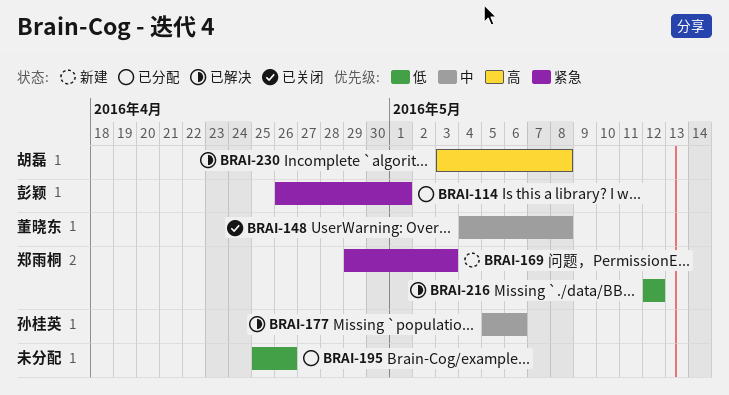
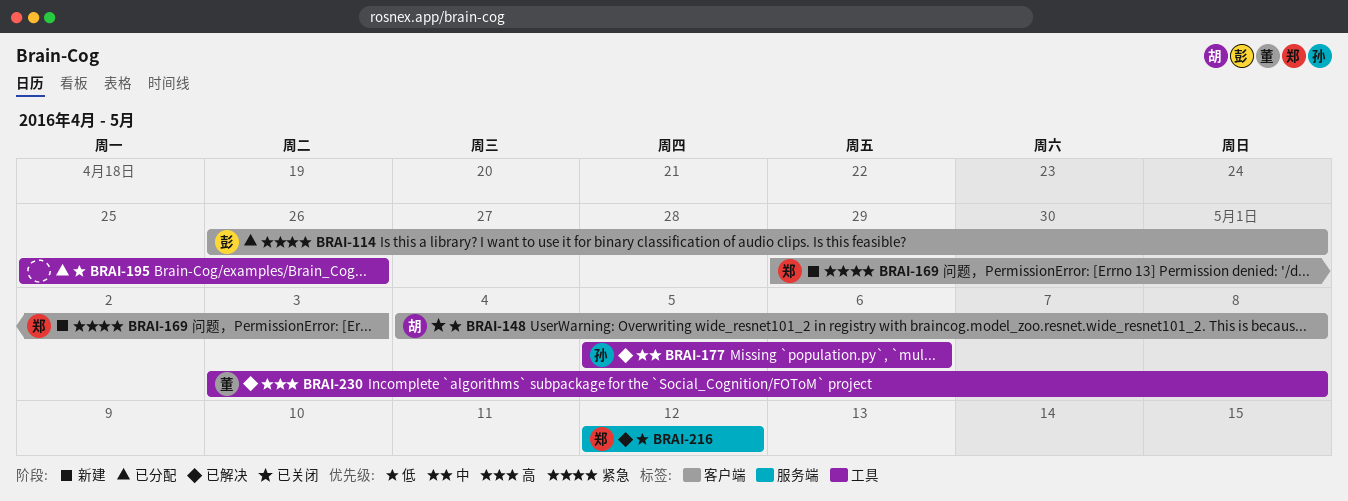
BRAI-148, owner: 董晓东 -> 胡磊
BRAI-148, priority: 中 -> 低
BRAI-230, owner: 胡磊 -> 董晓东

